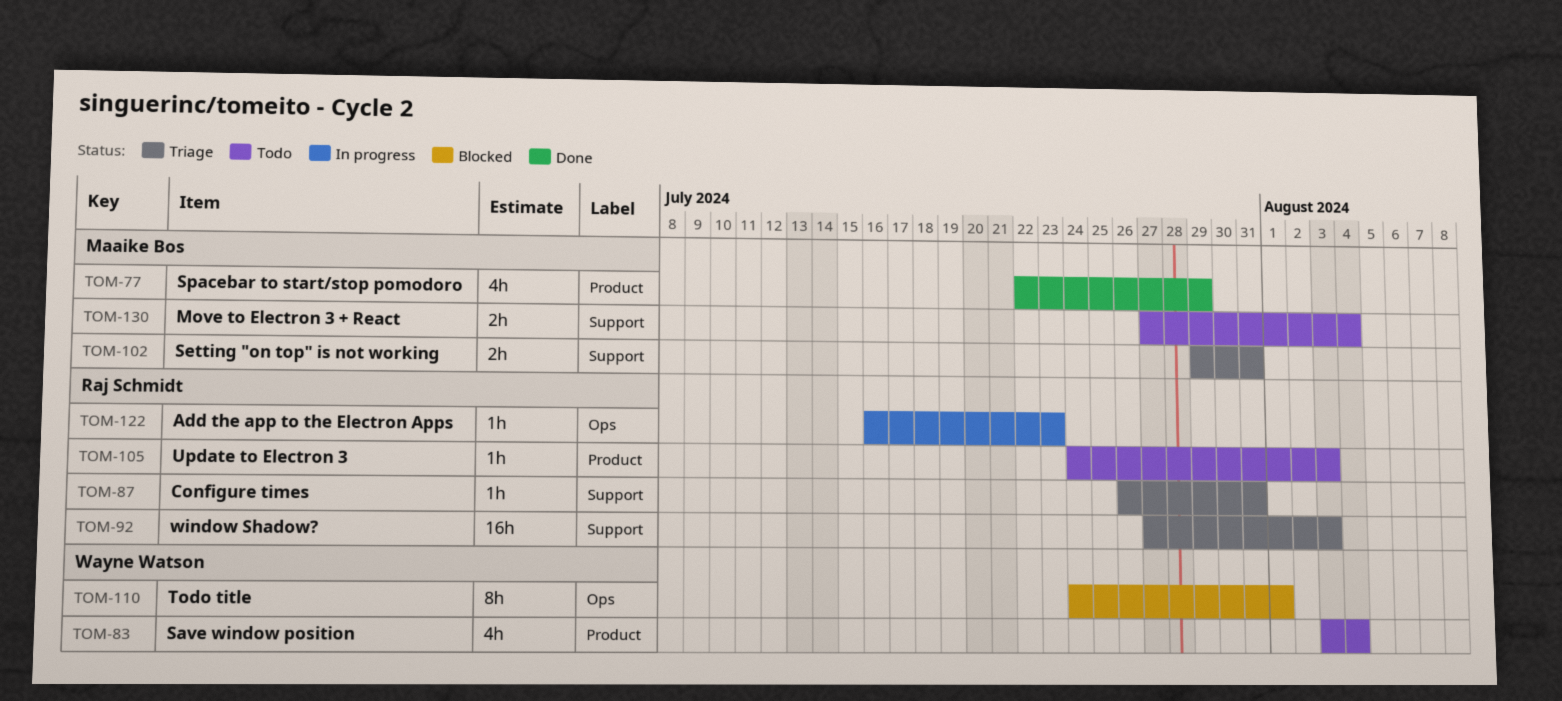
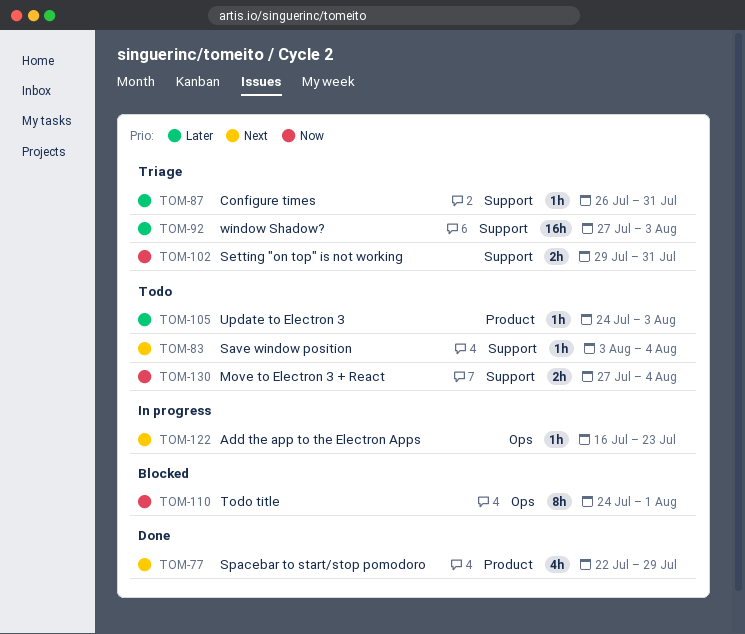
TOM-83, label: Product -> Support
TOM-83, estimate: 4h -> 1h

